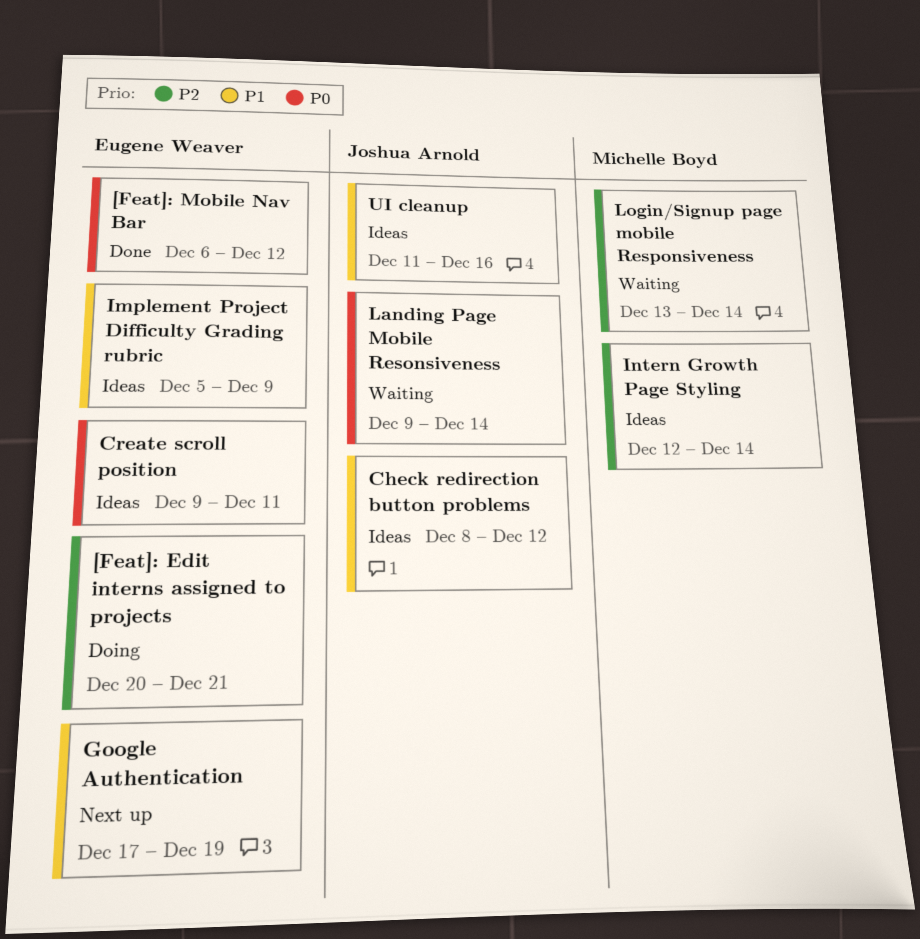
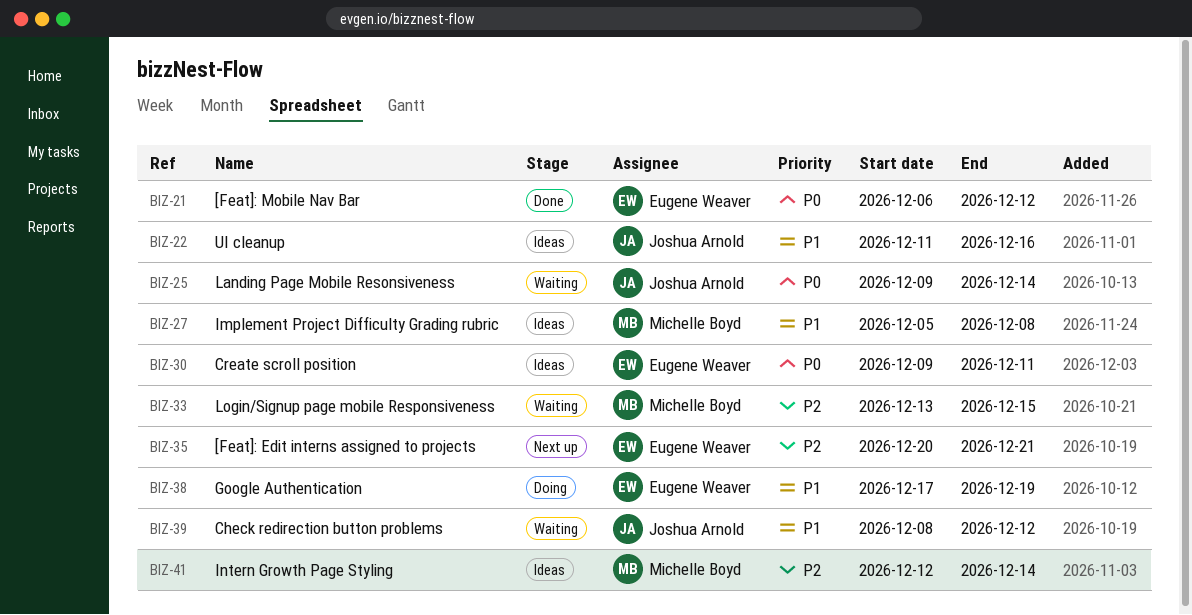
[Feat]: Edit interns assigned to projects, status: Doing -> Next up
Check redirection button problems, status: Ideas -> Waiting
Google Authentication, status: Next up -> Doing
Implement Project Difficulty Grading rubric, owner: Eugene Weaver -> Michelle Boyd
Implement Project Difficulty Grading rubric, due: Dec 9 -> Dec 8
Login/Signup page mobile Responsiveness, due: Dec 14 -> Dec 15

